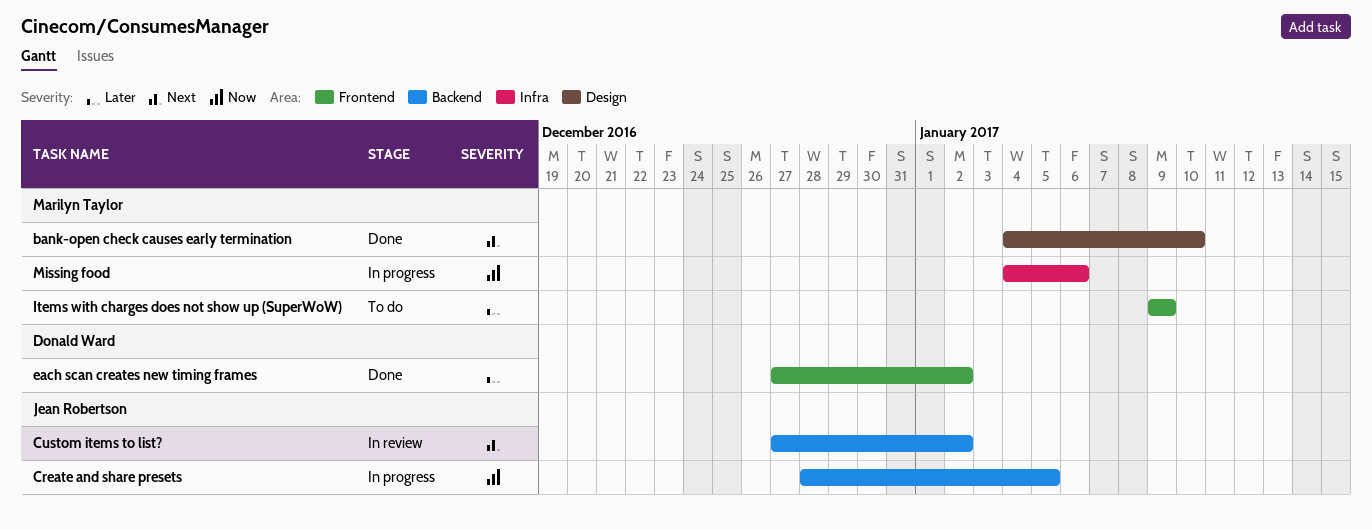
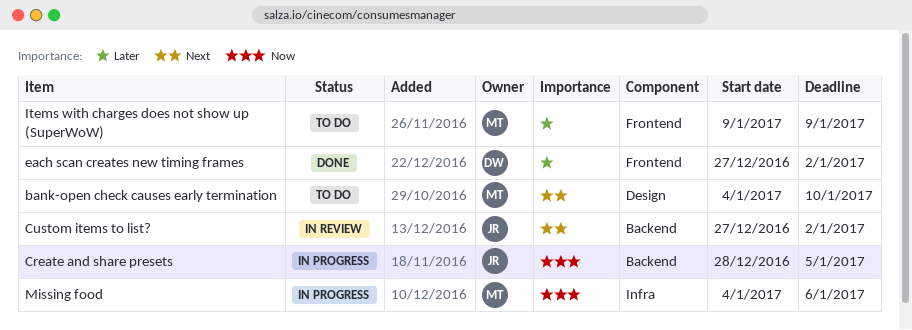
bank-open check causes early termination, status: Done -> To do

